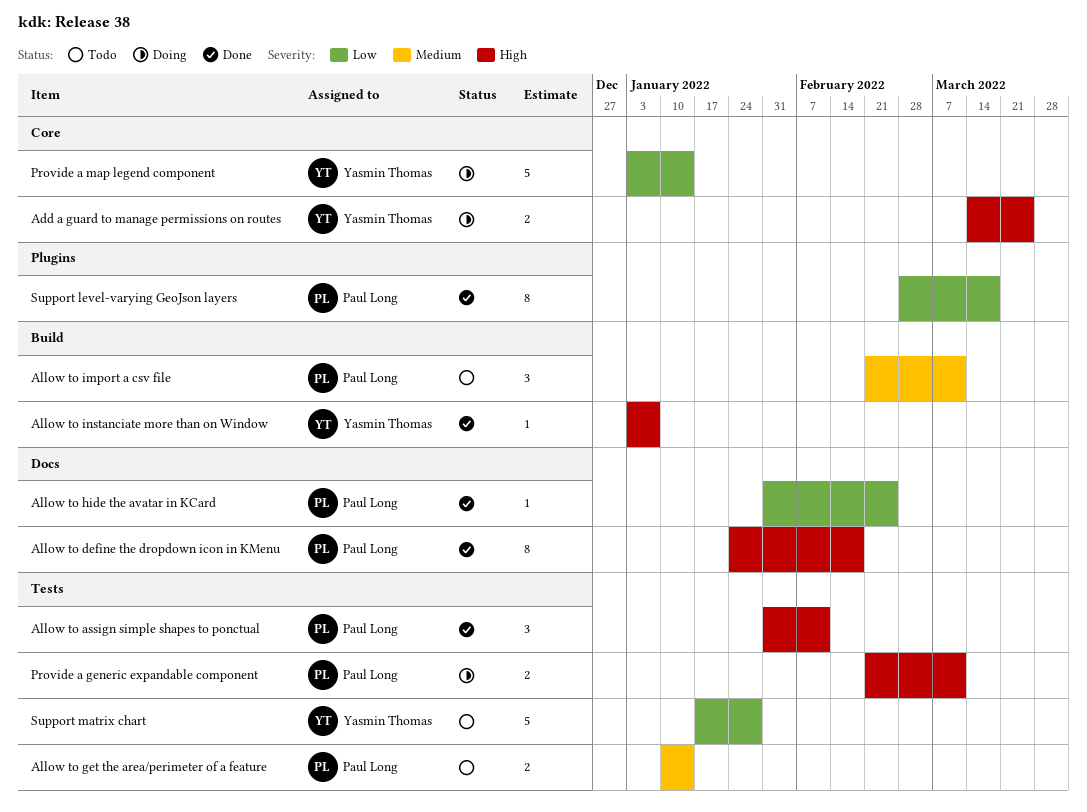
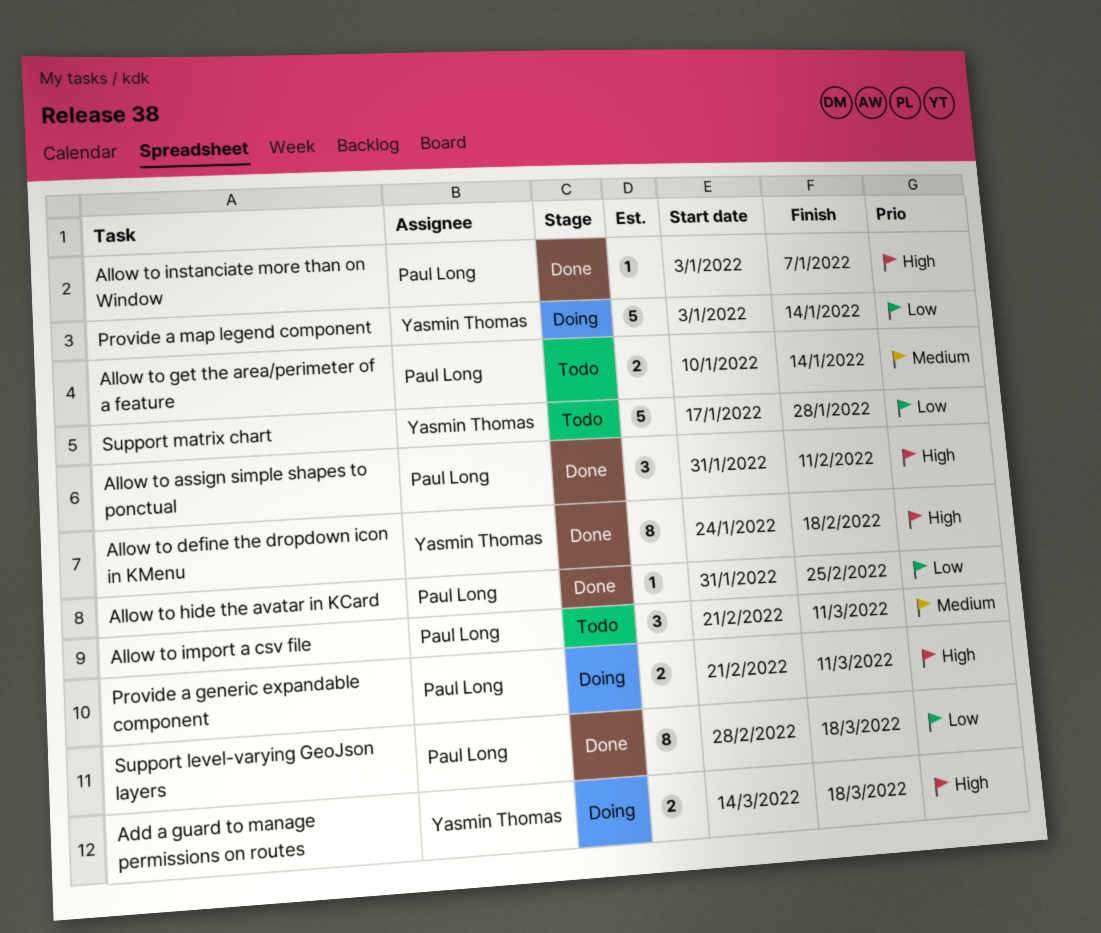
Add a guard to manage permissions on routes, due: Mar 25 -> Mar 18
Allow to define the dropdown icon in KMenu, owner: Paul Long -> Yasmin Thomas
Allow to instanciate more than on Window, owner: Yasmin Thomas -> Paul Long

